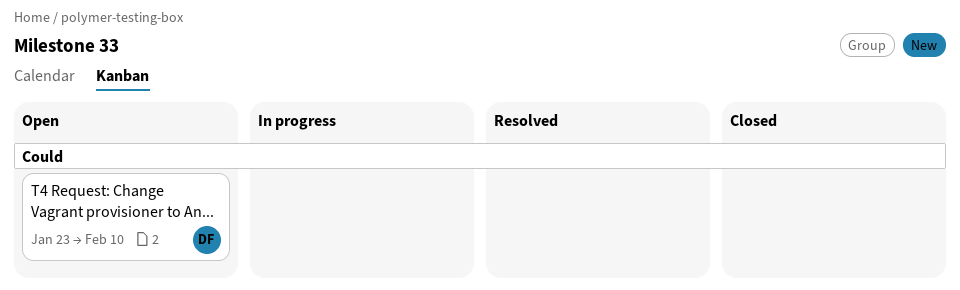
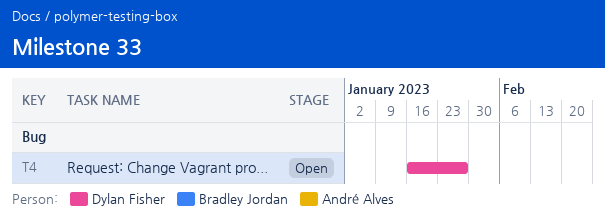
T4, start: Jan 23 -> Jan 16
T4, due: Feb 10 -> Jan 27

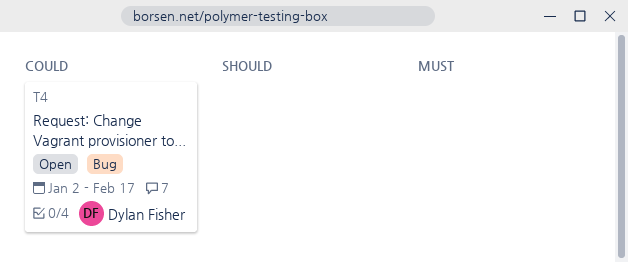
T4, start: Jan 16 -> Jan 2
T4, due: Jan 27 -> Feb 17

